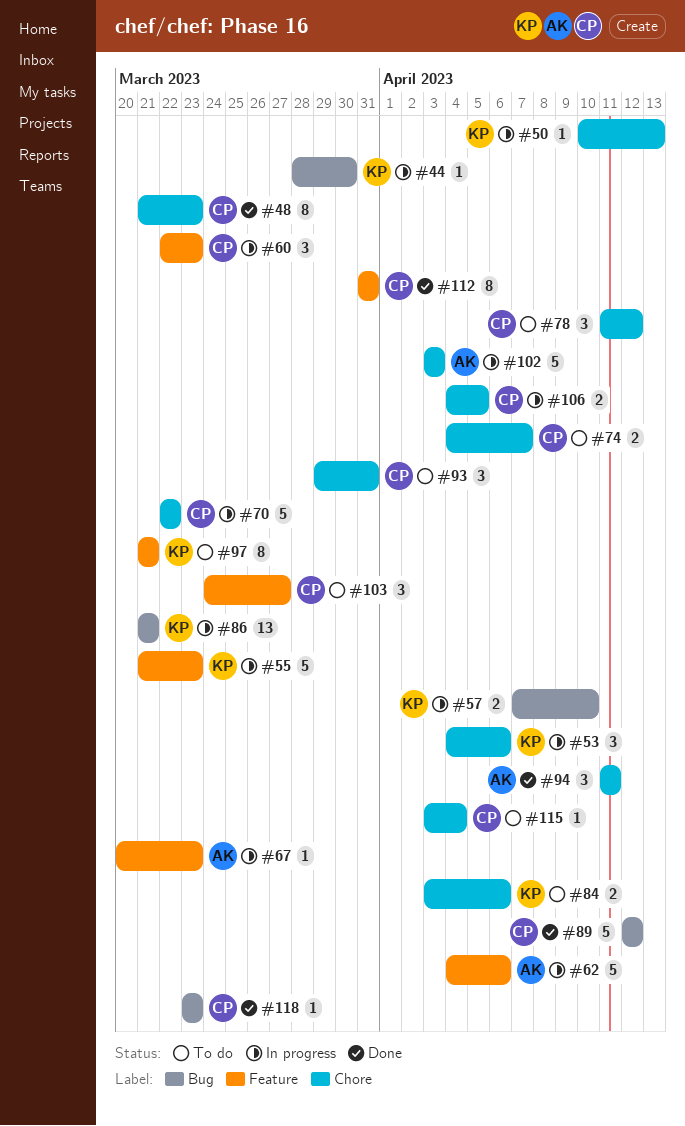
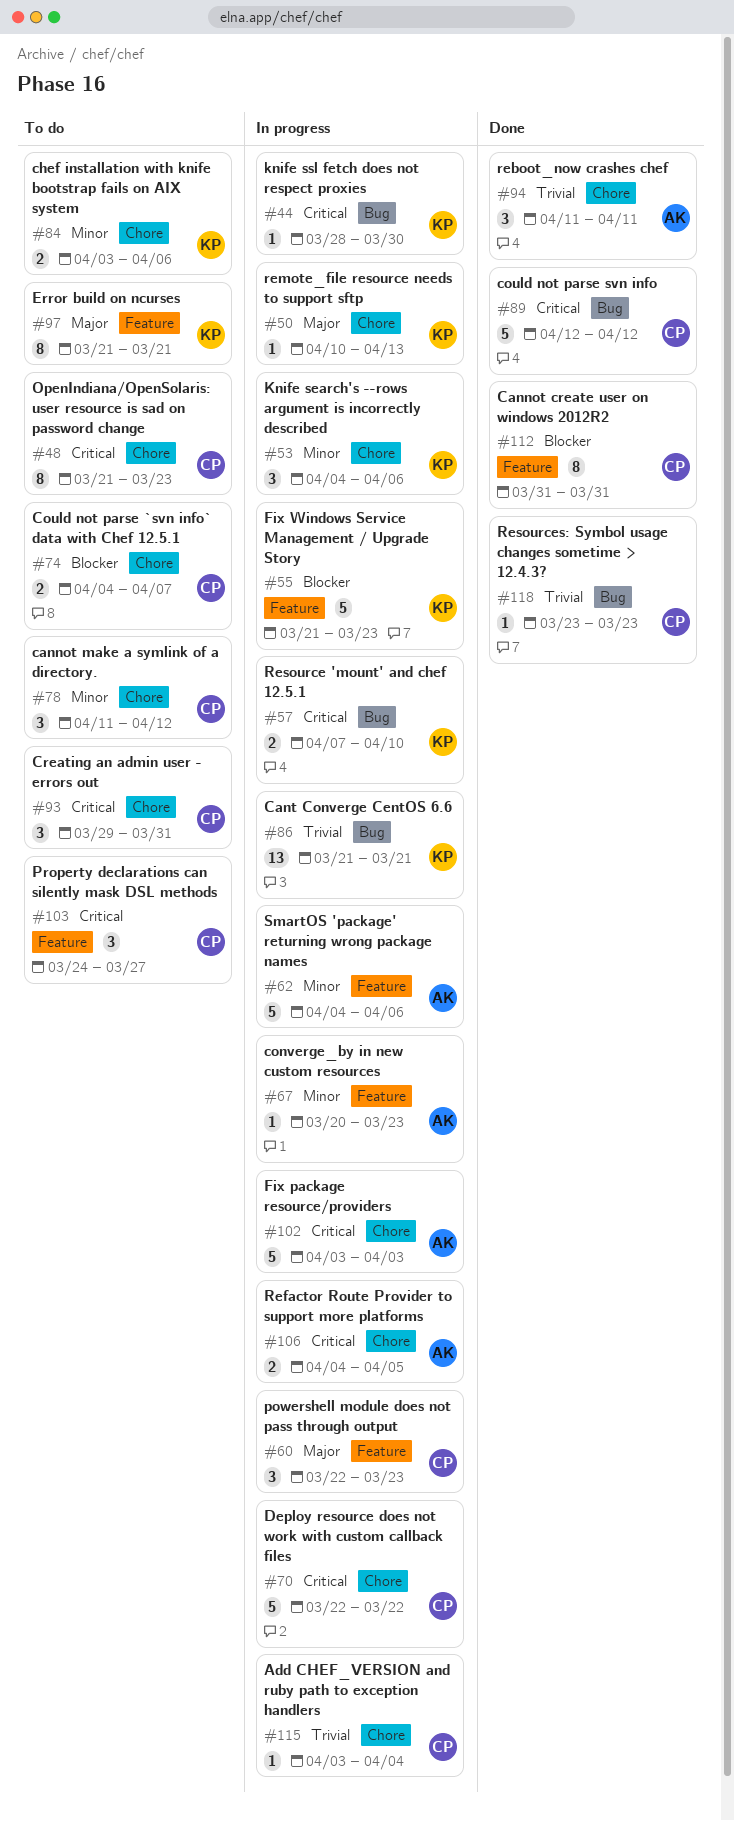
#48, status: Done -> To do
#106, owner: CP -> AK
#115, status: To do -> In progress

